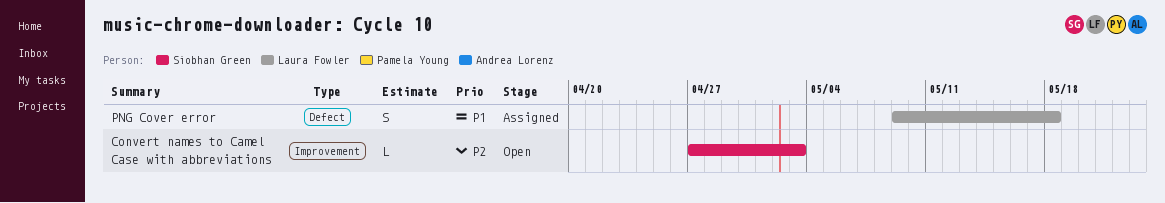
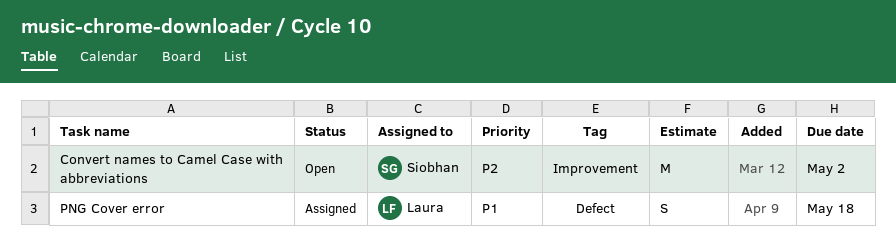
Convert names to Camel Case with abbreviations, estimate: L -> M
Convert names to Camel Case with abbreviations, due: May 3 -> May 2

